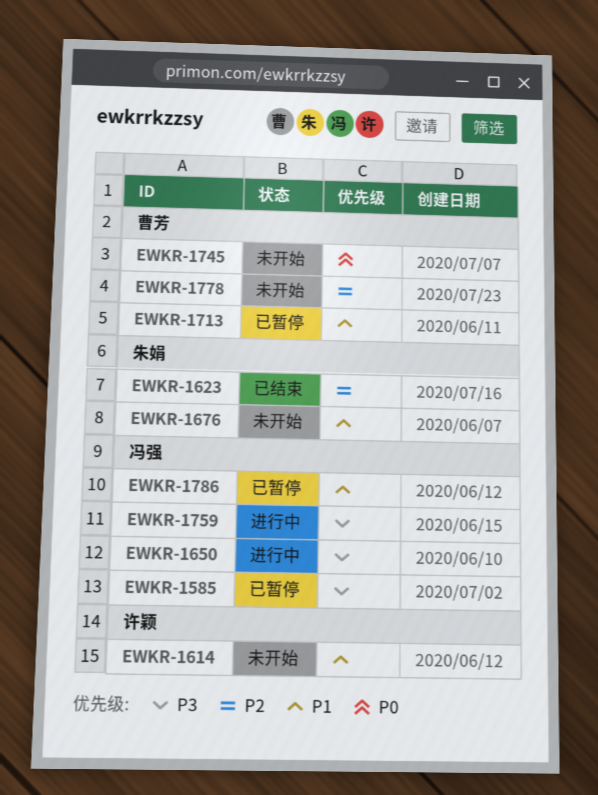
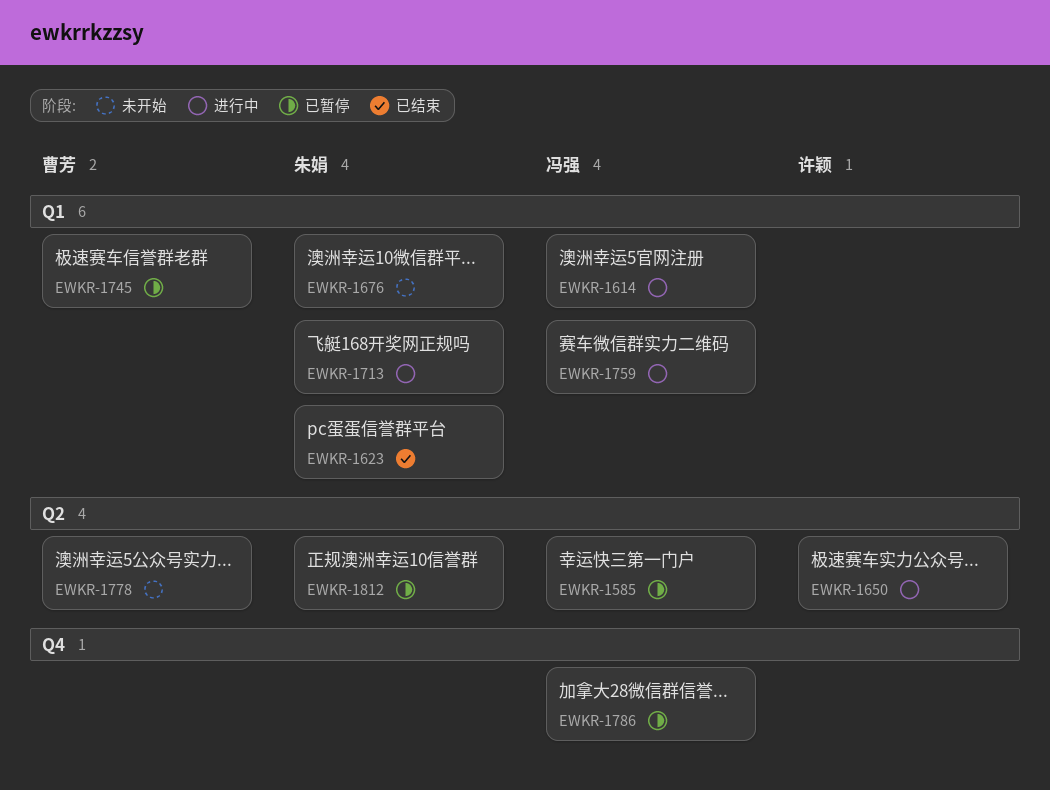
EWKR-1614, status: 未开始 -> 进行中
EWKR-1614, owner: 许颖 -> 冯强
EWKR-1650, owner: 冯强 -> 许颖
EWKR-1713, status: 已暂停 -> 进行中
EWKR-1713, owner: 曹芳 -> 朱娟
EWKR-1745, status: 未开始 -> 已暂停
EWKR-1812: none -> present

